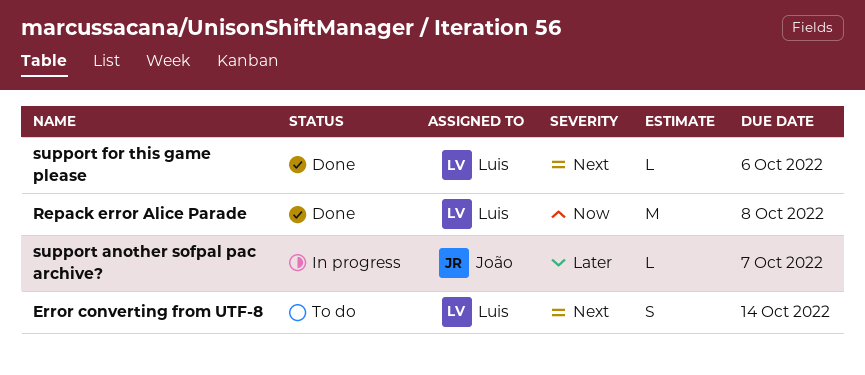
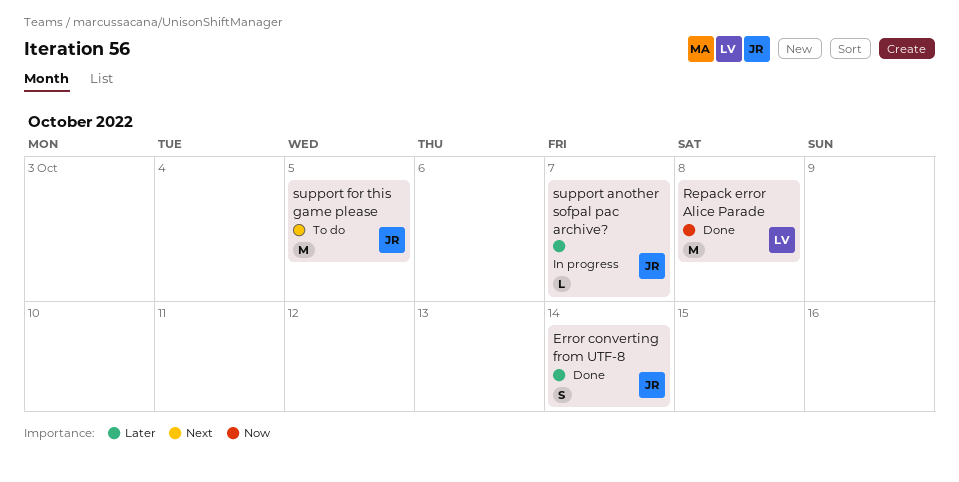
Error converting from UTF-8, status: To do -> Done
Error converting from UTF-8, owner: Luis -> João
Error converting from UTF-8, priority: Next -> Later
support for this game please, status: Done -> To do
support for this game please, owner: Luis -> João
support for this game please, estimate: L -> M
support for this game please, due: Oct 6 -> Oct 5

